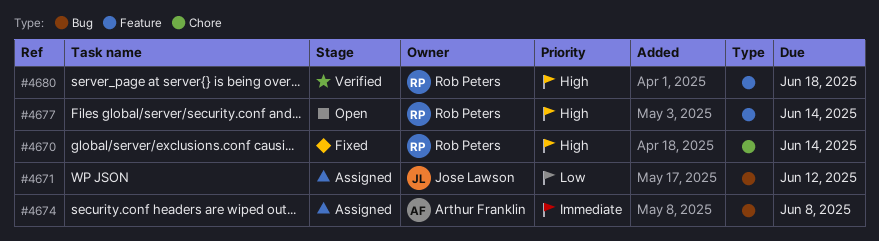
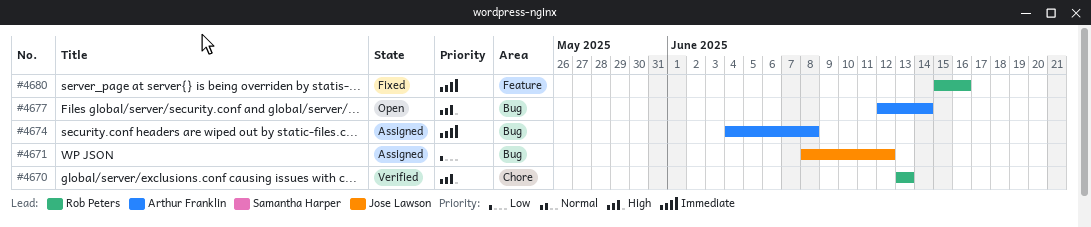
#4670, status: Fixed -> Verified
#4670, due: Jun 14 -> Jun 13
#4677, owner: Rob Peters -> Arthur Franklin
#4677, label: Feature -> Bug
#4680, status: Verified -> Fixed
#4680, priority: High -> Immediate
#4680, due: Jun 18 -> Jun 16

